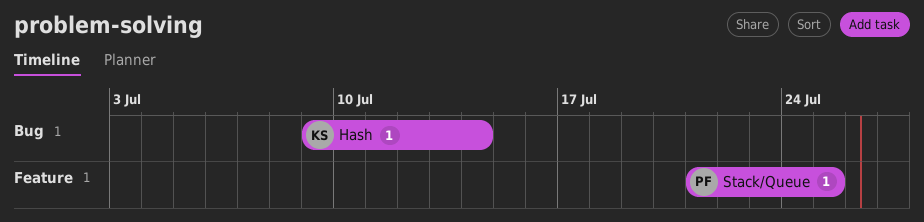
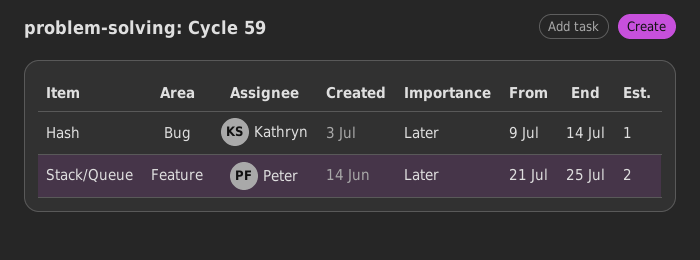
Stack/Queue, estimate: 1 -> 2

